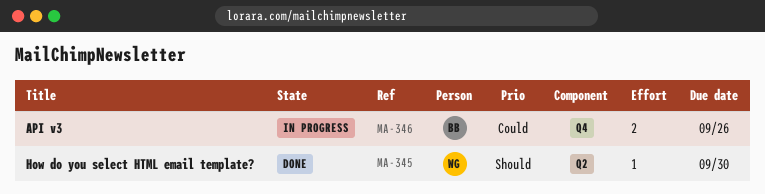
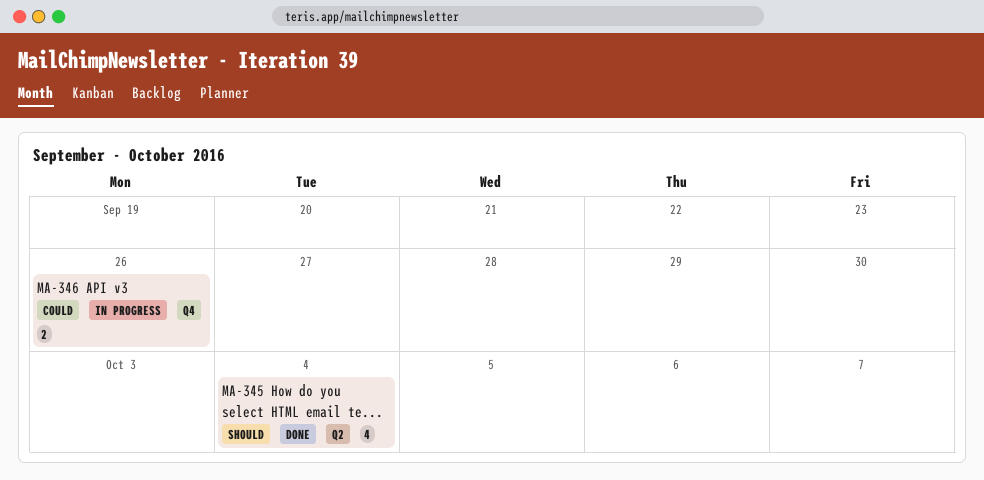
MA-345, estimate: 1 -> 4
MA-345, due: Sep 30 -> Oct 4

